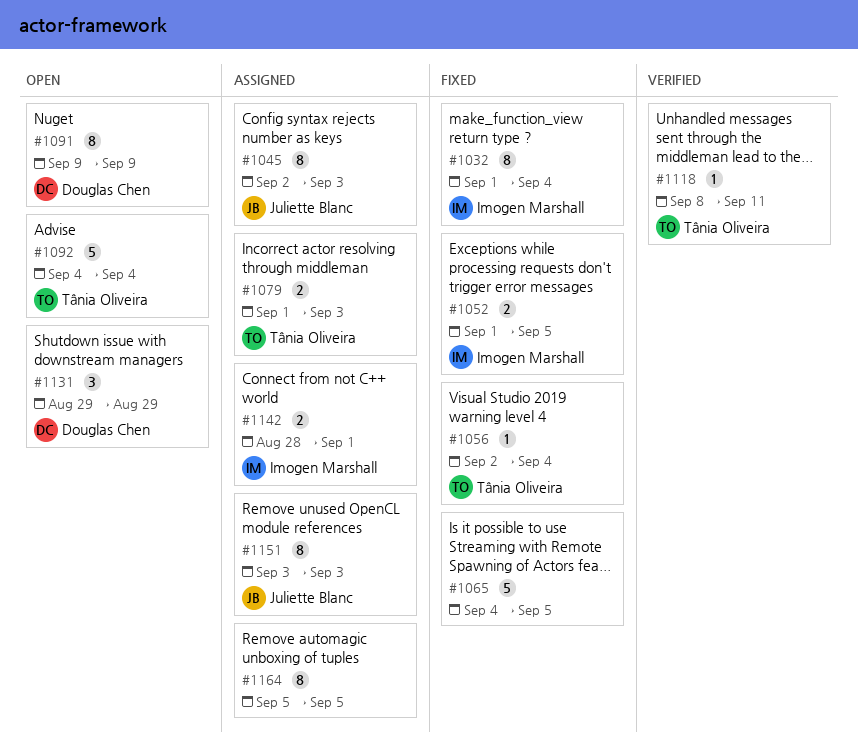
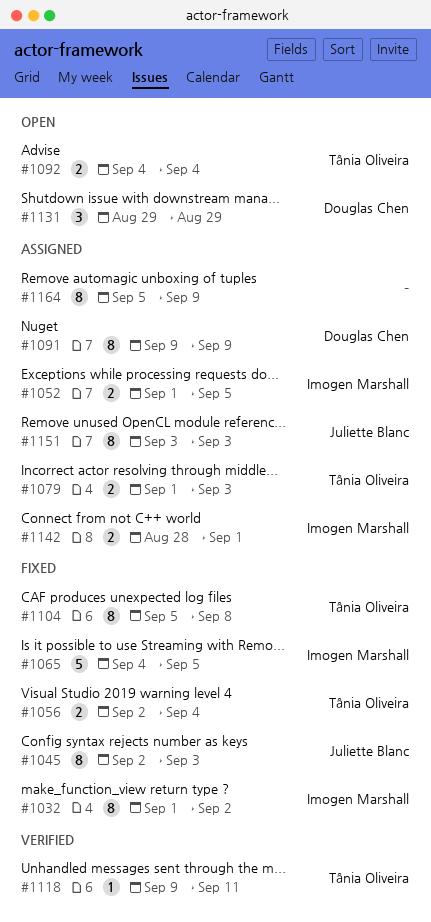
#1032, due: Sep 4 -> Sep 2
#1045, status: Assigned -> Fixed
#1052, status: Fixed -> Assigned
#1056, estimate: 1 -> 2
#1065, owner: none -> Imogen Marshall
#1091, status: Open -> Assigned
#1092, estimate: 5 -> 2
#1104: none -> present
#1118, start: Sep 8 -> Sep 9
#1164, due: Sep 5 -> Sep 9

